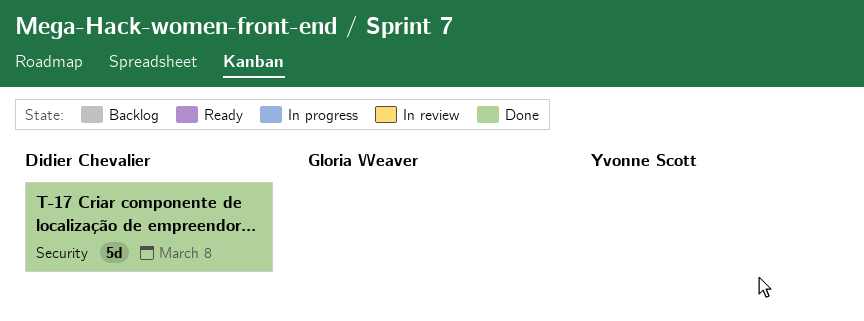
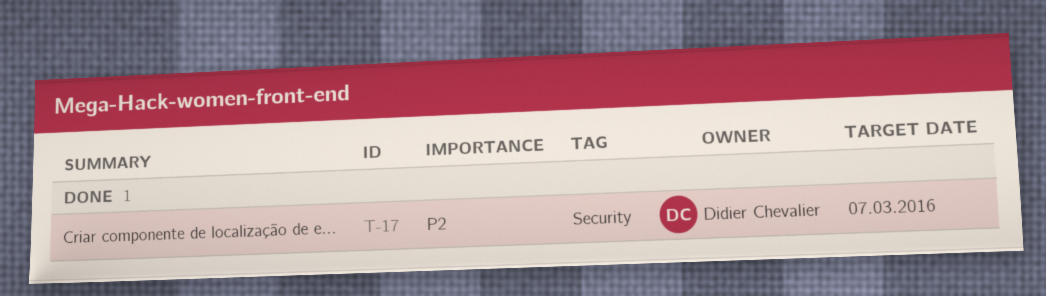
T-17, due: Mar 8 -> Mar 7

